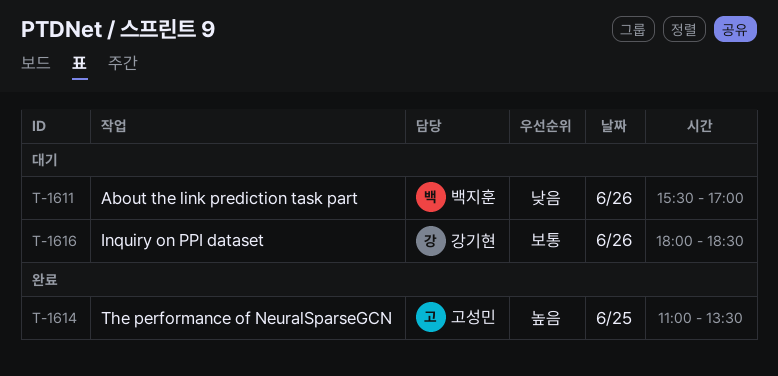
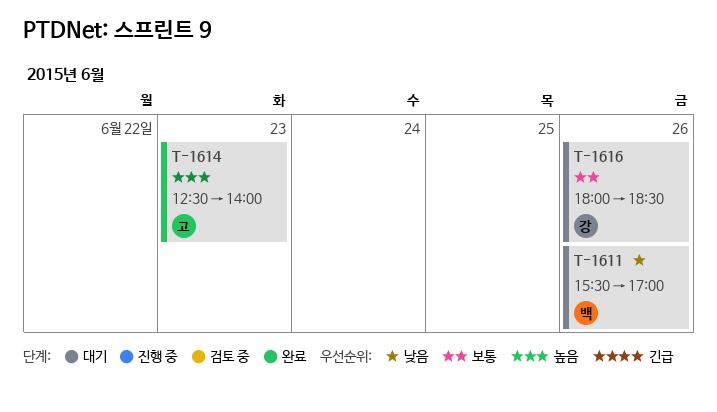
T-1614, day: Jun 25 -> Jun 23
T-1614, begins: 11:00 -> 12:30
T-1614, ends: 13:30 -> 14:00

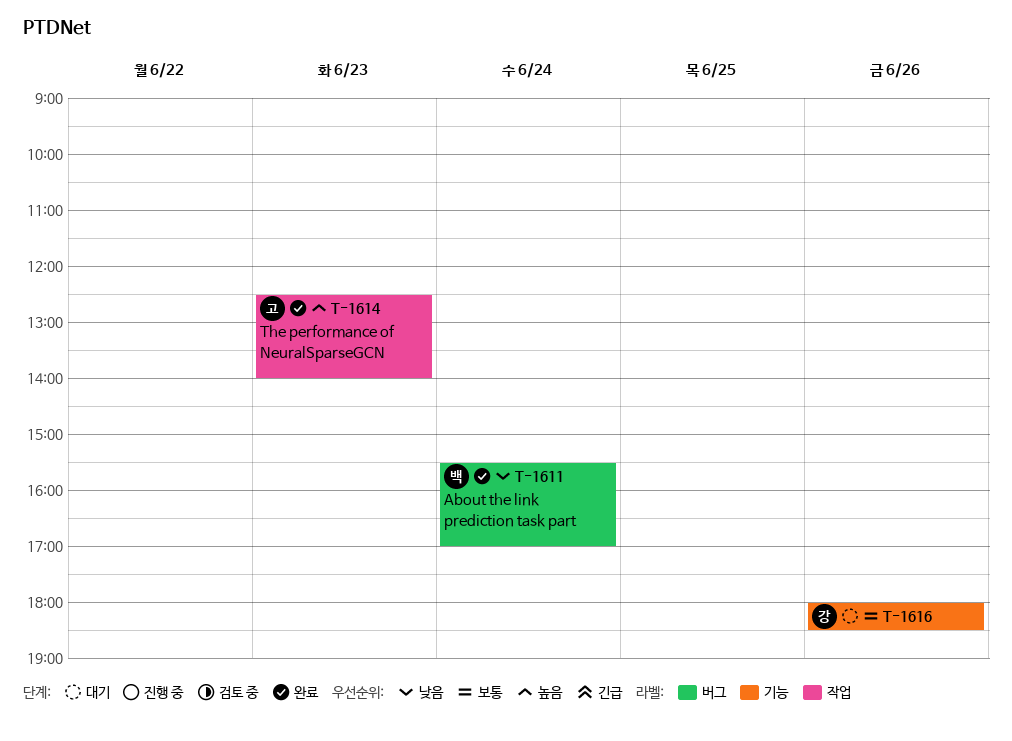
T-1611, status: 대기 -> 완료
T-1611, day: Jun 26 -> Jun 24

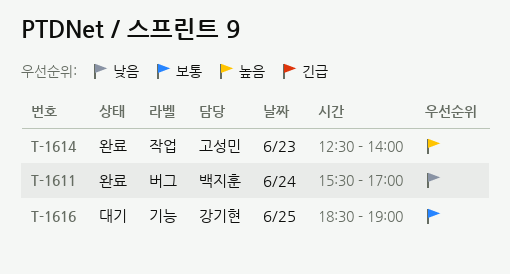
T-1616, day: Jun 26 -> Jun 25
T-1616, begins: 18:00 -> 18:30
T-1616, ends: 18:30 -> 19:00

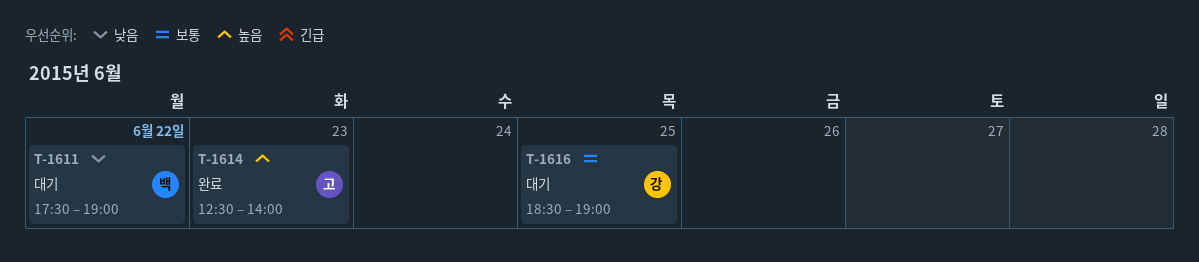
T-1611, status: 완료 -> 대기
T-1611, day: Jun 24 -> Jun 22
T-1611, begins: 15:30 -> 17:30
T-1611, ends: 17:00 -> 19:00

